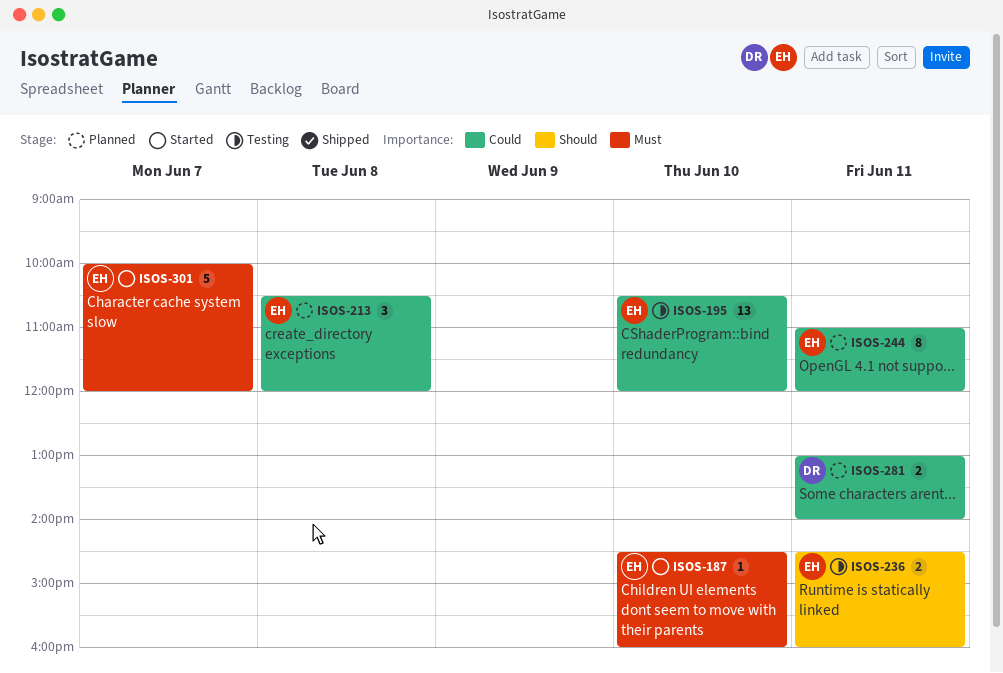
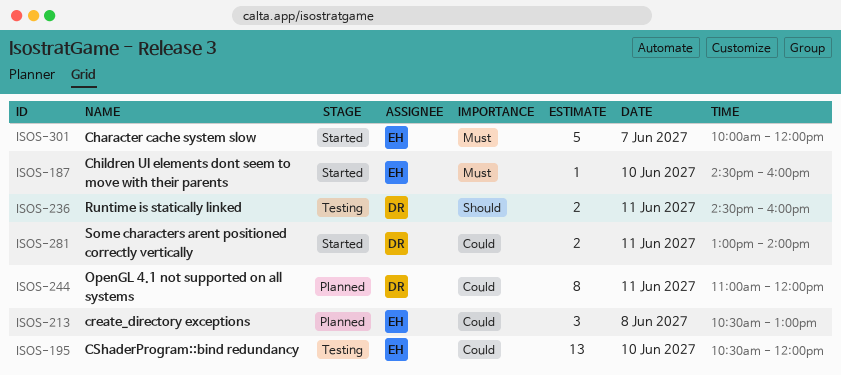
ISOS-213, ends: 12:00 -> 13:00
ISOS-236, owner: EH -> DR
ISOS-244, owner: EH -> DR
ISOS-281, status: Planned -> Started

